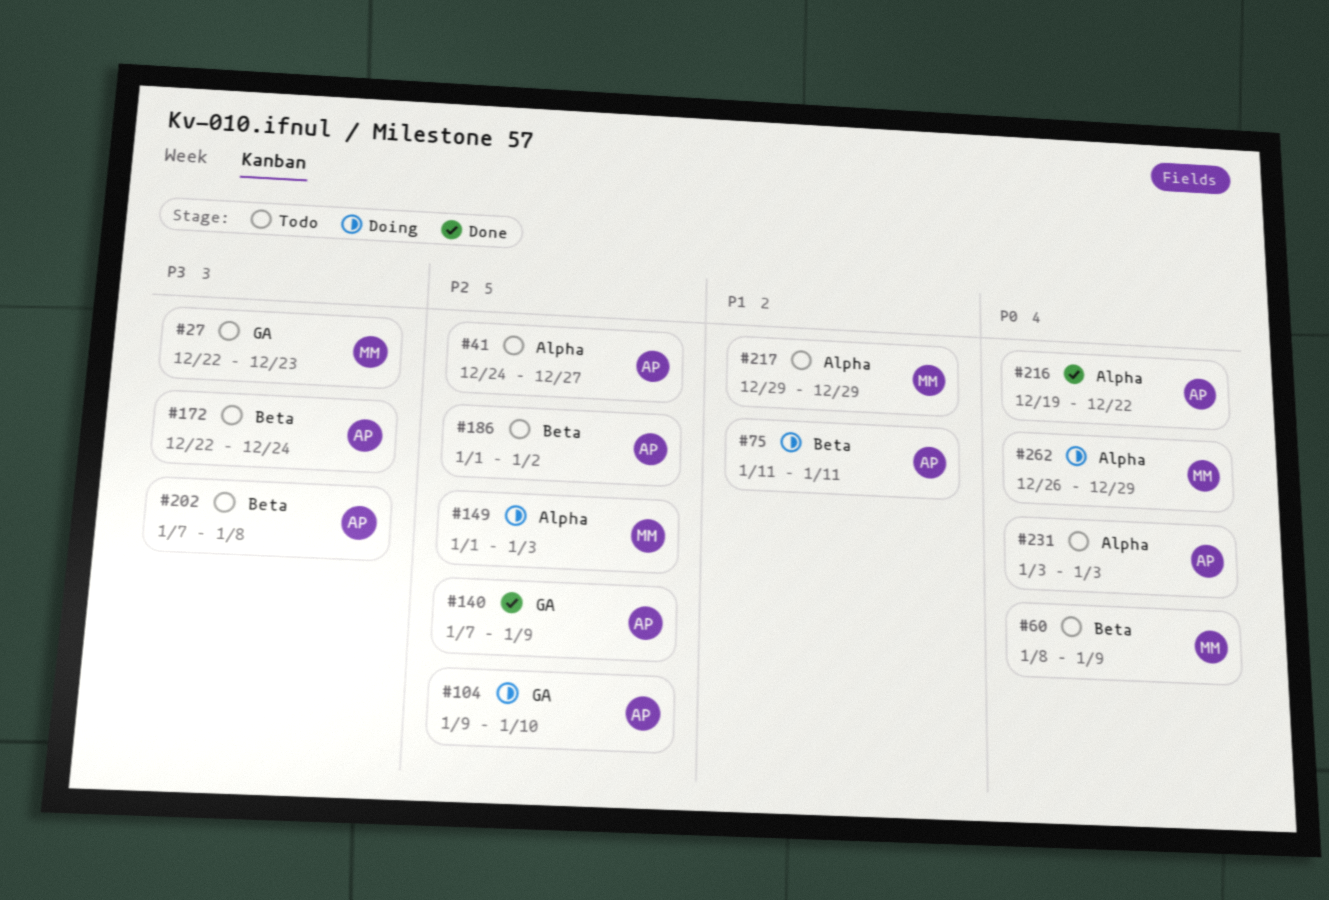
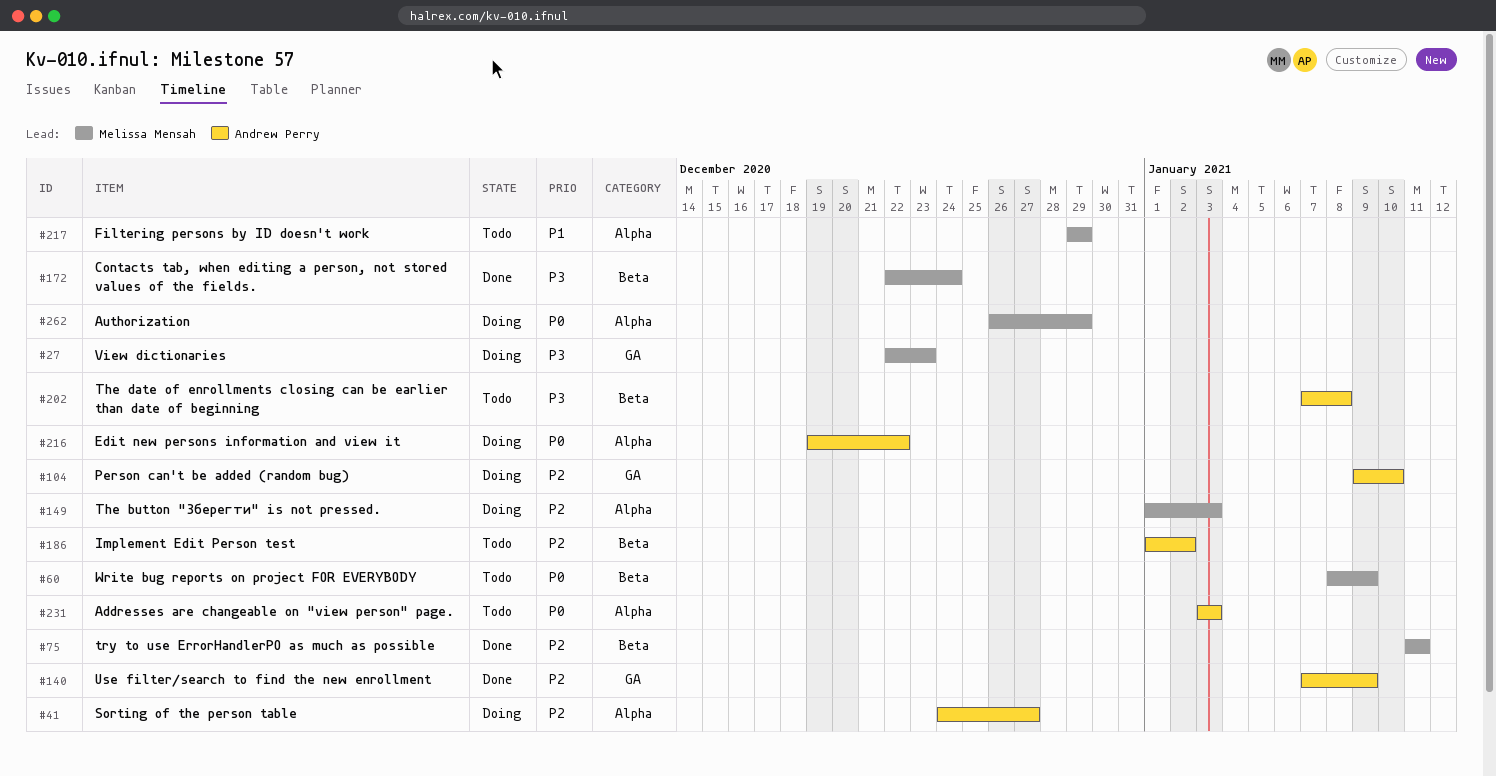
#27, status: Todo -> Doing
#41, status: Todo -> Doing
#75, status: Doing -> Done
#75, owner: Andrew Perry -> Melissa Mensah
#75, priority: P1 -> P2
#172, status: Todo -> Done
#172, owner: Andrew Perry -> Melissa Mensah
#216, status: Done -> Doing

